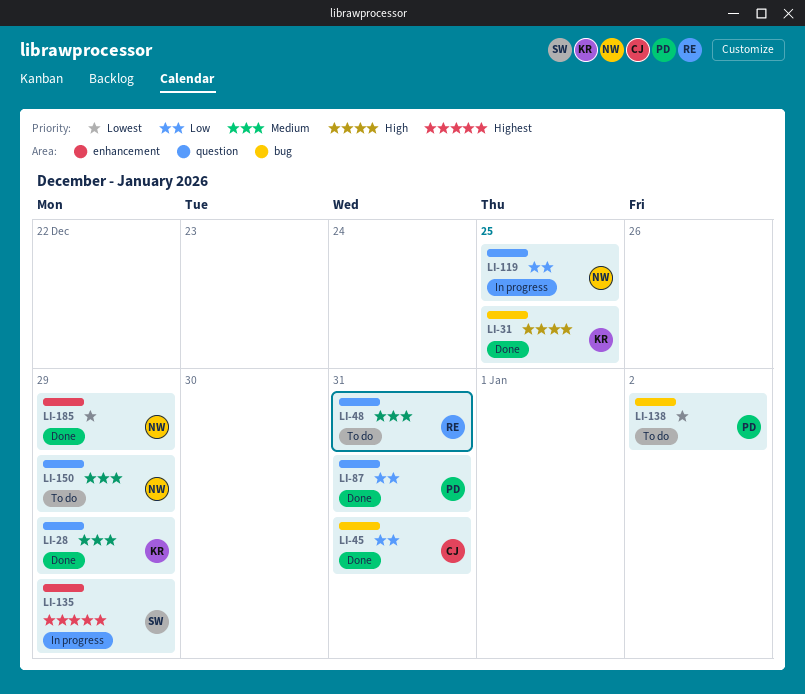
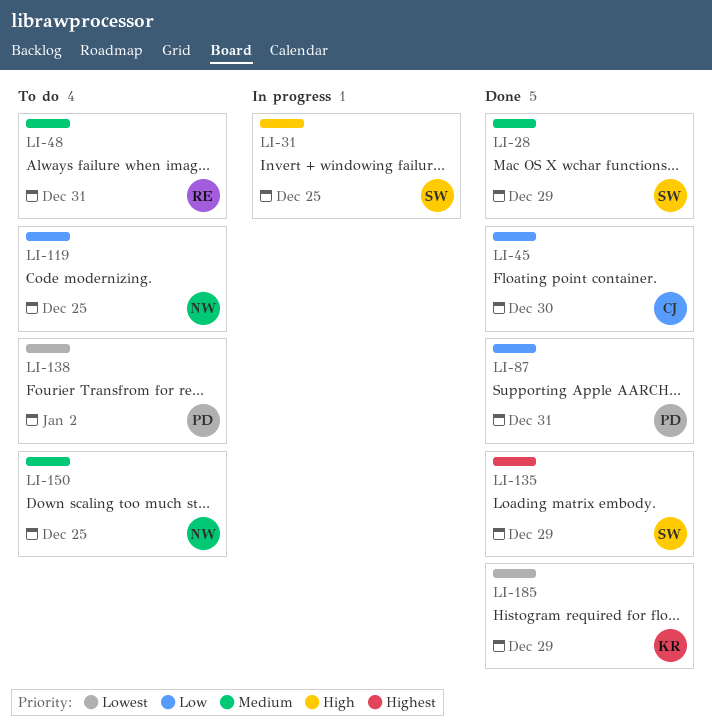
LI-28, owner: KR -> SW
LI-31, status: Done -> In progress
LI-31, owner: KR -> SW
LI-45, due: Dec 31 -> Dec 30
LI-119, status: In progress -> To do
LI-135, status: In progress -> Done
LI-150, due: Dec 29 -> Dec 25
LI-185, owner: NW -> KR

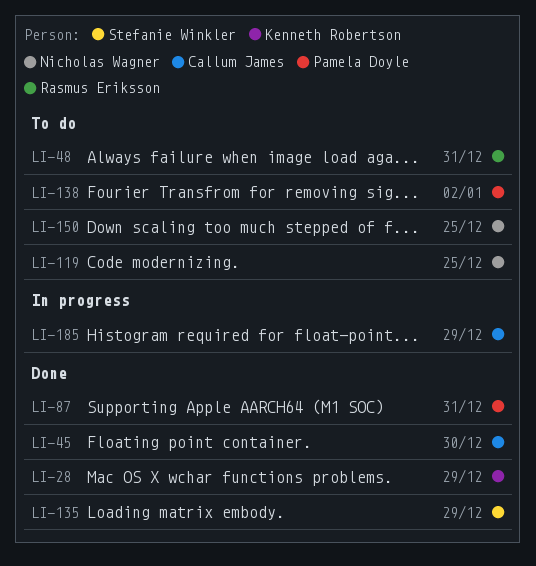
LI-28, owner: Stefanie Winkler -> Kenneth Robertson
LI-31: present -> none
LI-185, status: Done -> In progress
LI-185, owner: Kenneth Robertson -> Callum James

